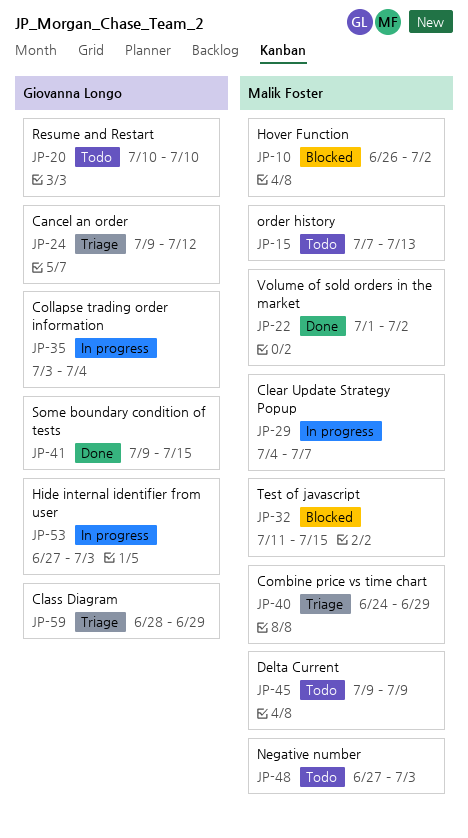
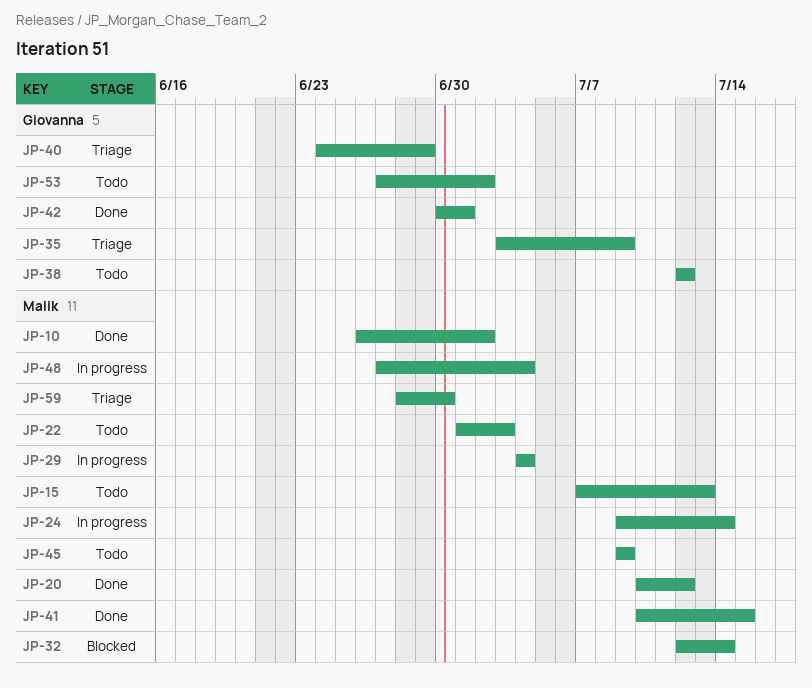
JP-10, status: Blocked -> Done
JP-20, status: Todo -> Done
JP-20, owner: Giovanna Longo -> Malik Foster
JP-20, due: Jul 10 -> Jul 12
JP-22, status: Done -> Todo
JP-22, due: Jul 2 -> Jul 3
JP-24, status: Triage -> In progress
JP-24, owner: Giovanna Longo -> Malik Foster
JP-24, due: Jul 12 -> Jul 14
JP-29, due: Jul 7 -> Jul 4
JP-32, start: Jul 11 -> Jul 12
JP-32, due: Jul 15 -> Jul 14
JP-35, status: In progress -> Triage
JP-35, due: Jul 4 -> Jul 9
JP-38: none -> present
JP-40, owner: Malik Foster -> Giovanna Longo
JP-41, owner: Giovanna Longo -> Malik Foster
JP-41, start: Jul 9 -> Jul 10
JP-42: none -> present
JP-48, status: Todo -> In progress
JP-48, due: Jul 3 -> Jul 4
JP-53, status: In progress -> Todo
JP-53, due: Jul 3 -> Jul 2
JP-59, owner: Giovanna Longo -> Malik Foster
JP-59, due: Jun 29 -> Jun 30

